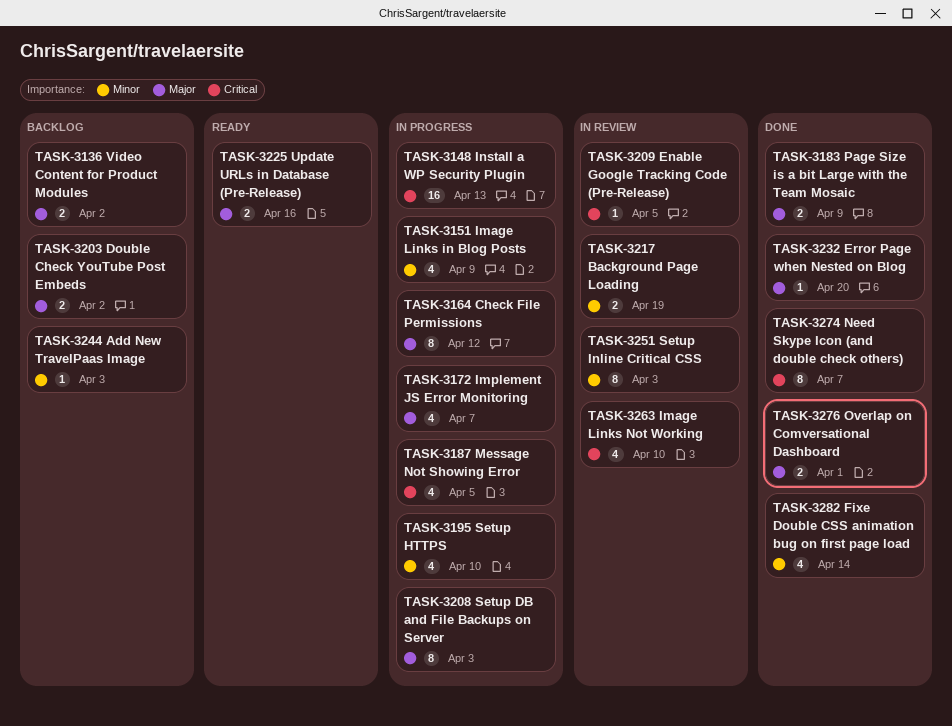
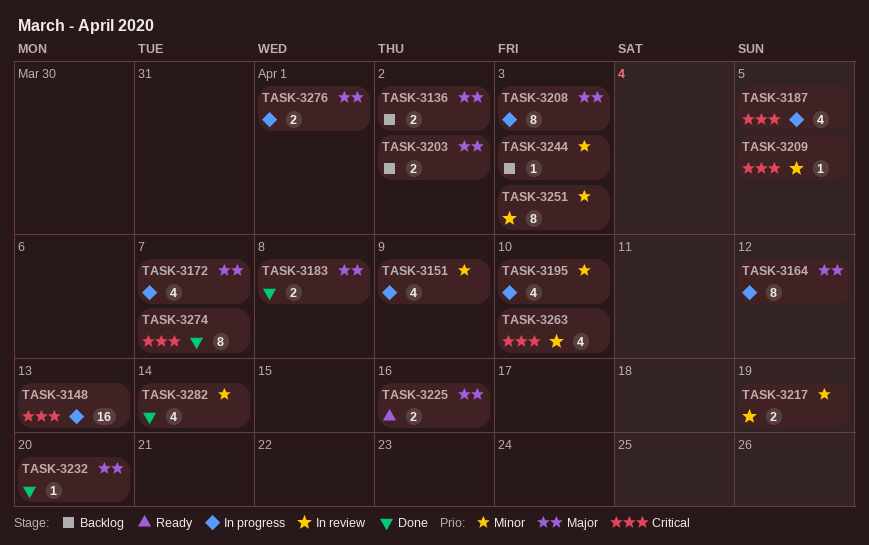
TASK-3183, due: Apr 9 -> Apr 8
TASK-3276, status: Done -> In progress

